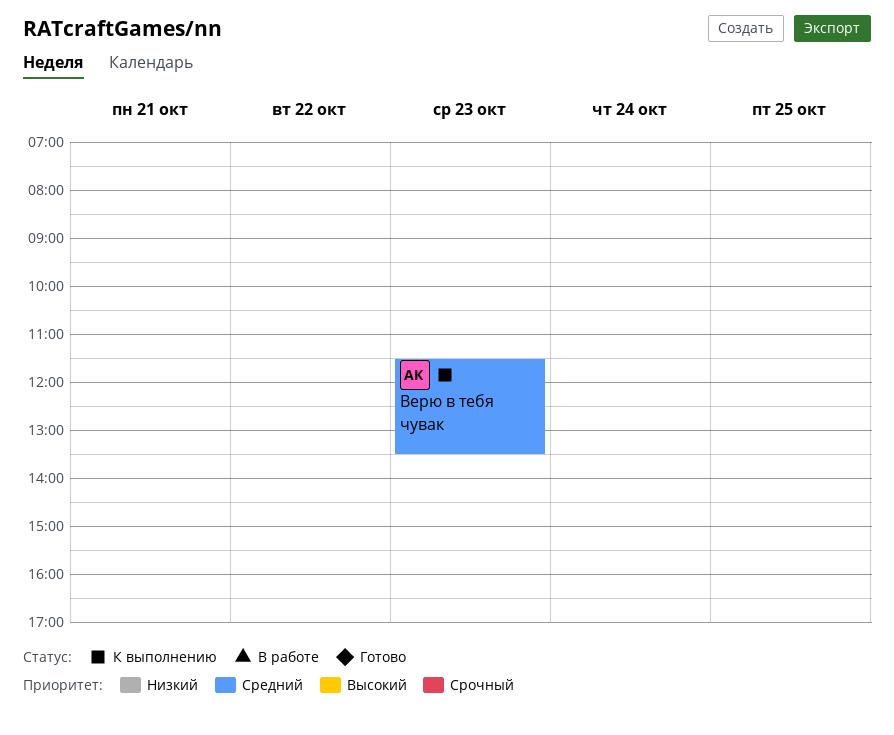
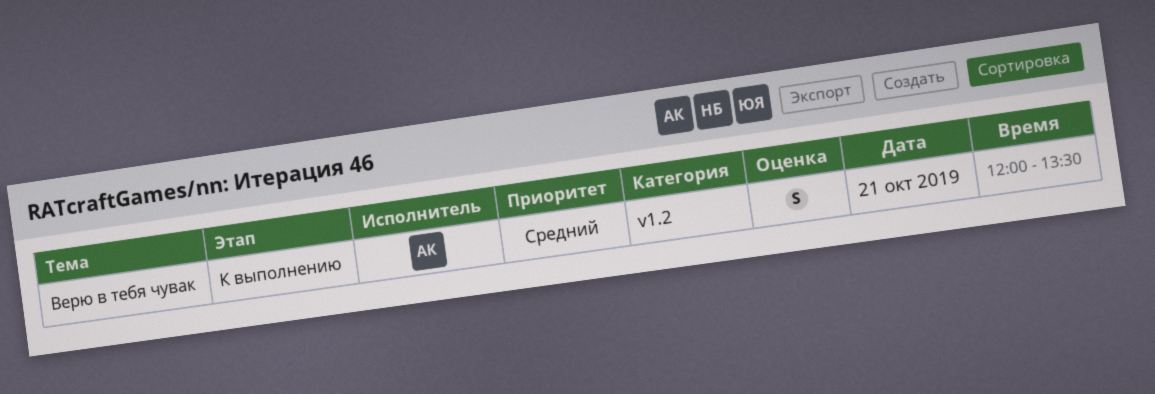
Верю в тебя чувак, day: Oct 23 -> Oct 21
Верю в тебя чувак, begins: 11:30 -> 12:00

